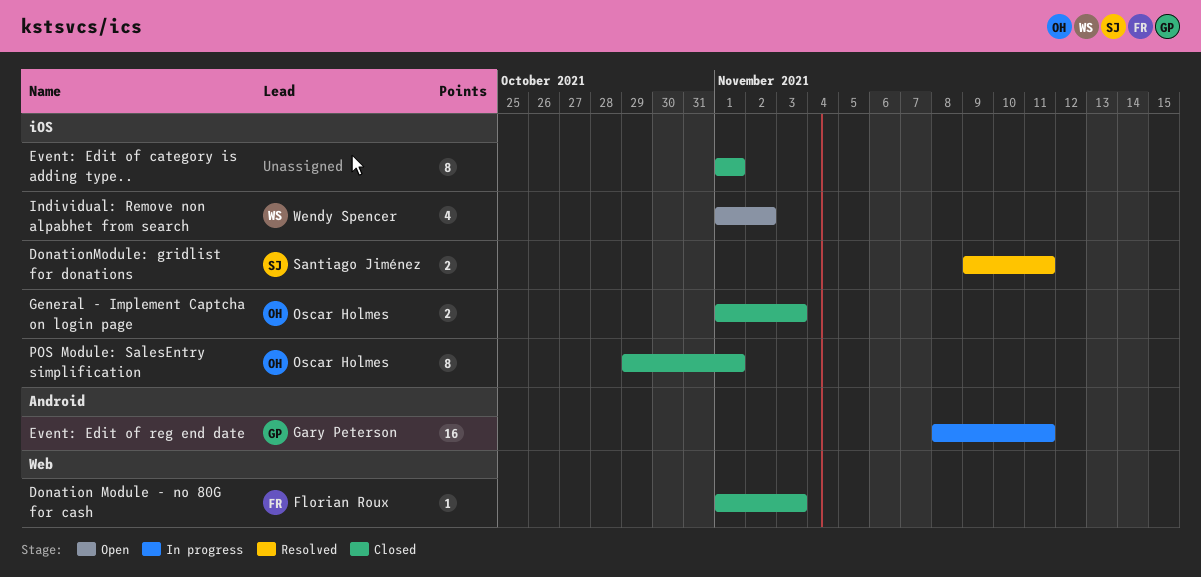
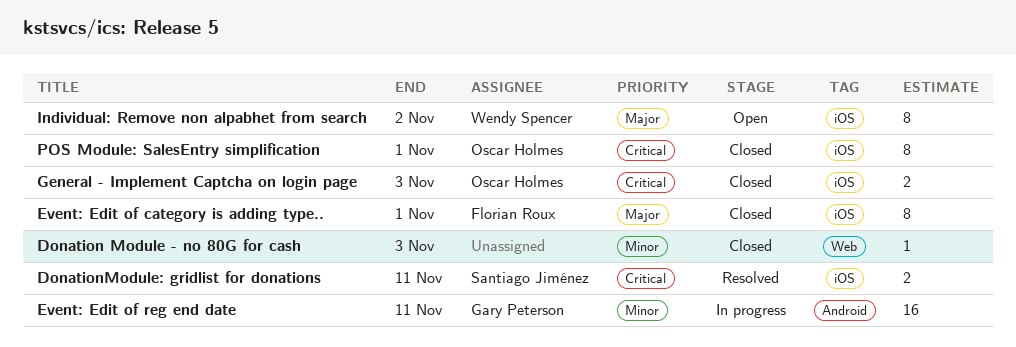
Donation Module - no 80G for cash, owner: Florian Roux -> none
Event: Edit of category is adding type.., owner: none -> Florian Roux
Individual: Remove non alpabhet from search, estimate: 4 -> 8

